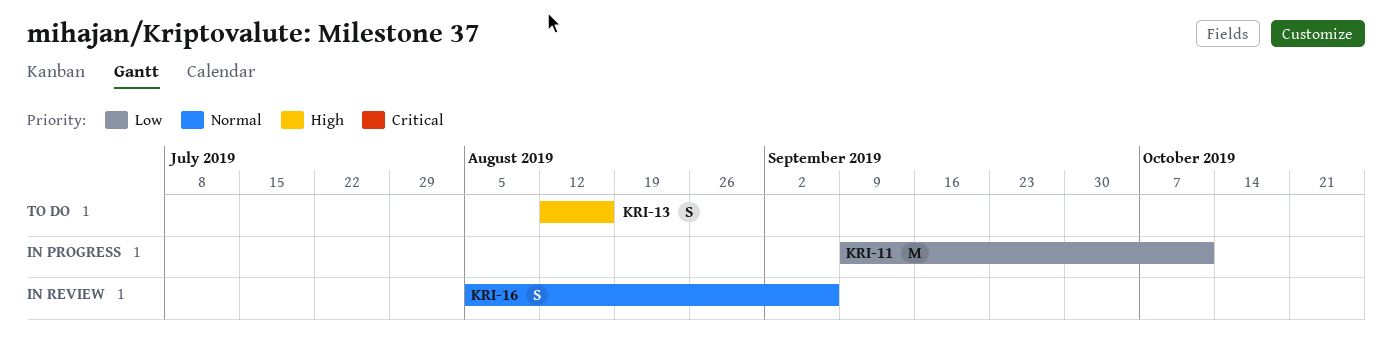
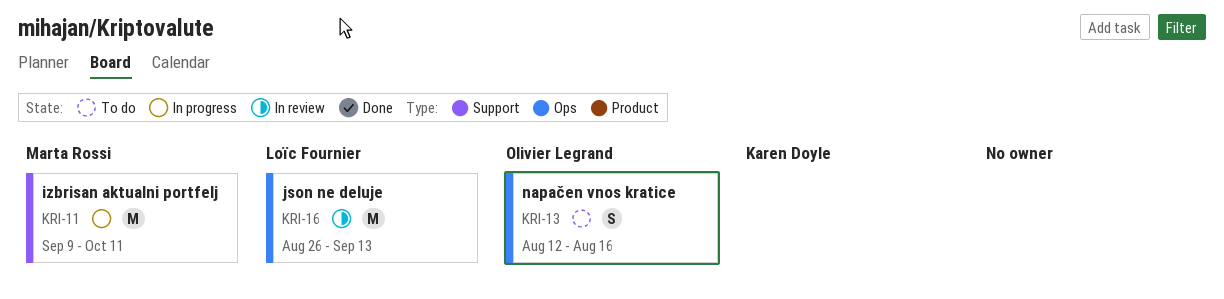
KRI-16, estimate: S -> M
KRI-16, start: Aug 5 -> Aug 26
KRI-16, due: Sep 6 -> Sep 13

